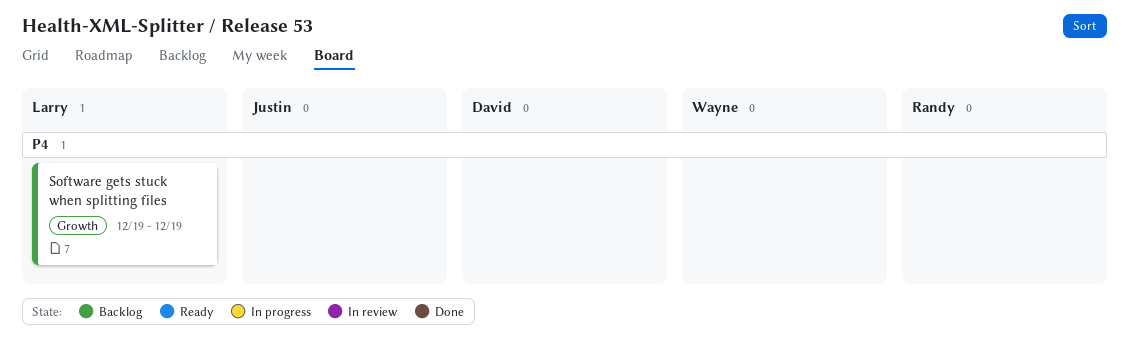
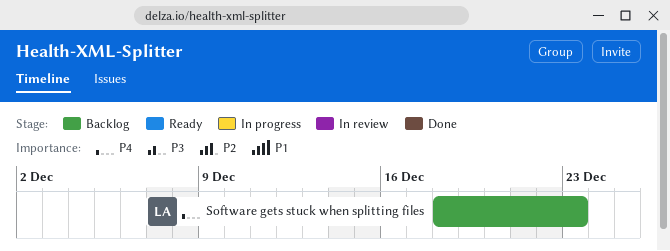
Software gets stuck when splitting files, start: Dec 19 -> Dec 18
Software gets stuck when splitting files, due: Dec 19 -> Dec 23

